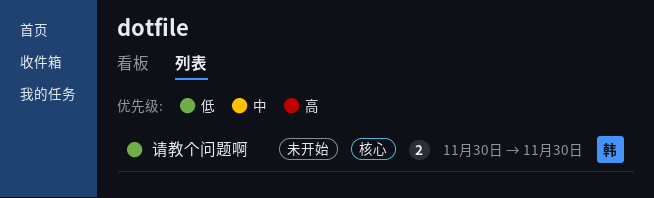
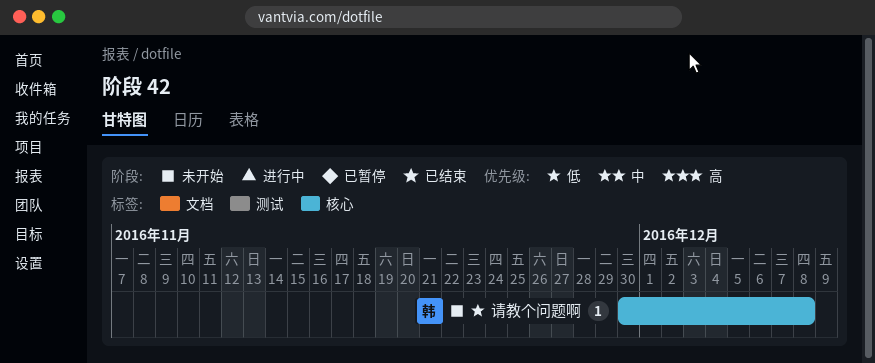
请教个问题啊, estimate: 2 -> 1
请教个问题啊, due: Nov 30 -> Dec 8

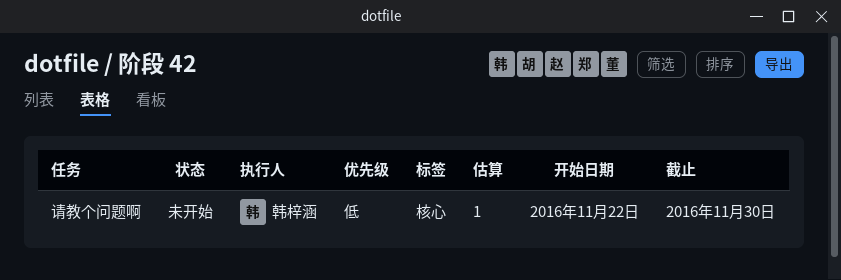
请教个问题啊, start: Nov 30 -> Nov 22
请教个问题啊, due: Dec 8 -> Nov 30

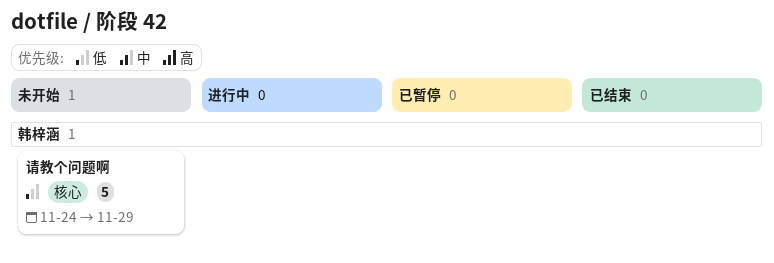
请教个问题啊, estimate: 1 -> 5
请教个问题啊, start: Nov 22 -> Nov 24
请教个问题啊, due: Nov 30 -> Nov 29

